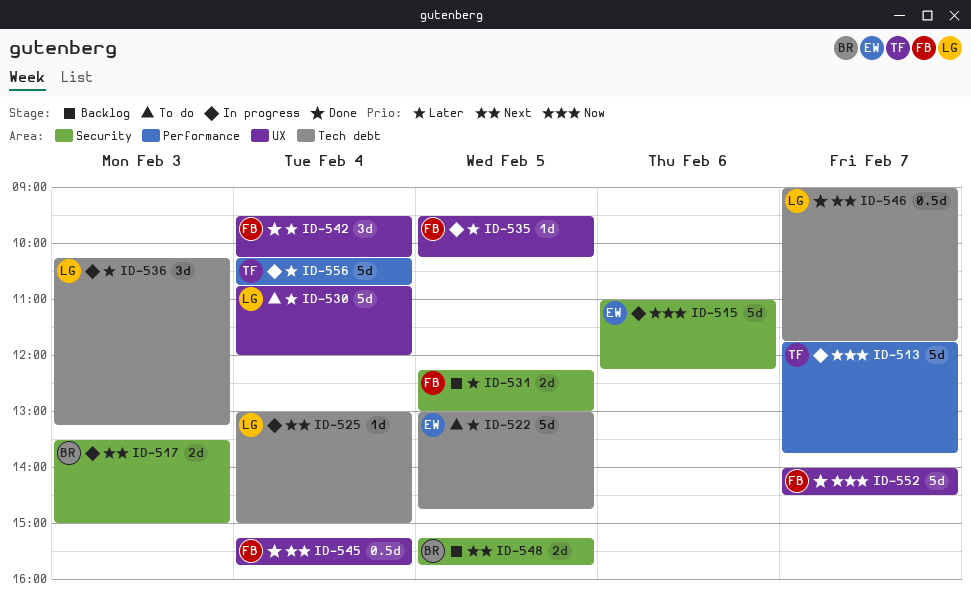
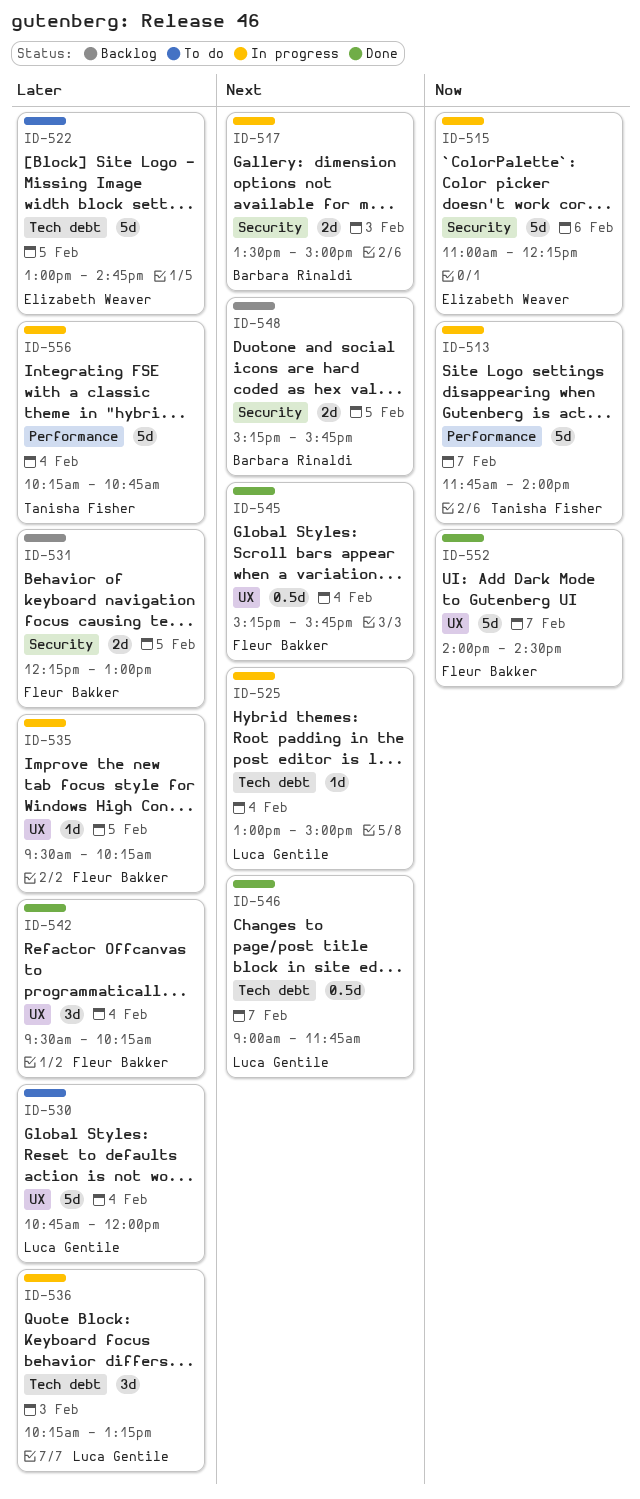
ID-513, ends: 13:45 -> 14:00

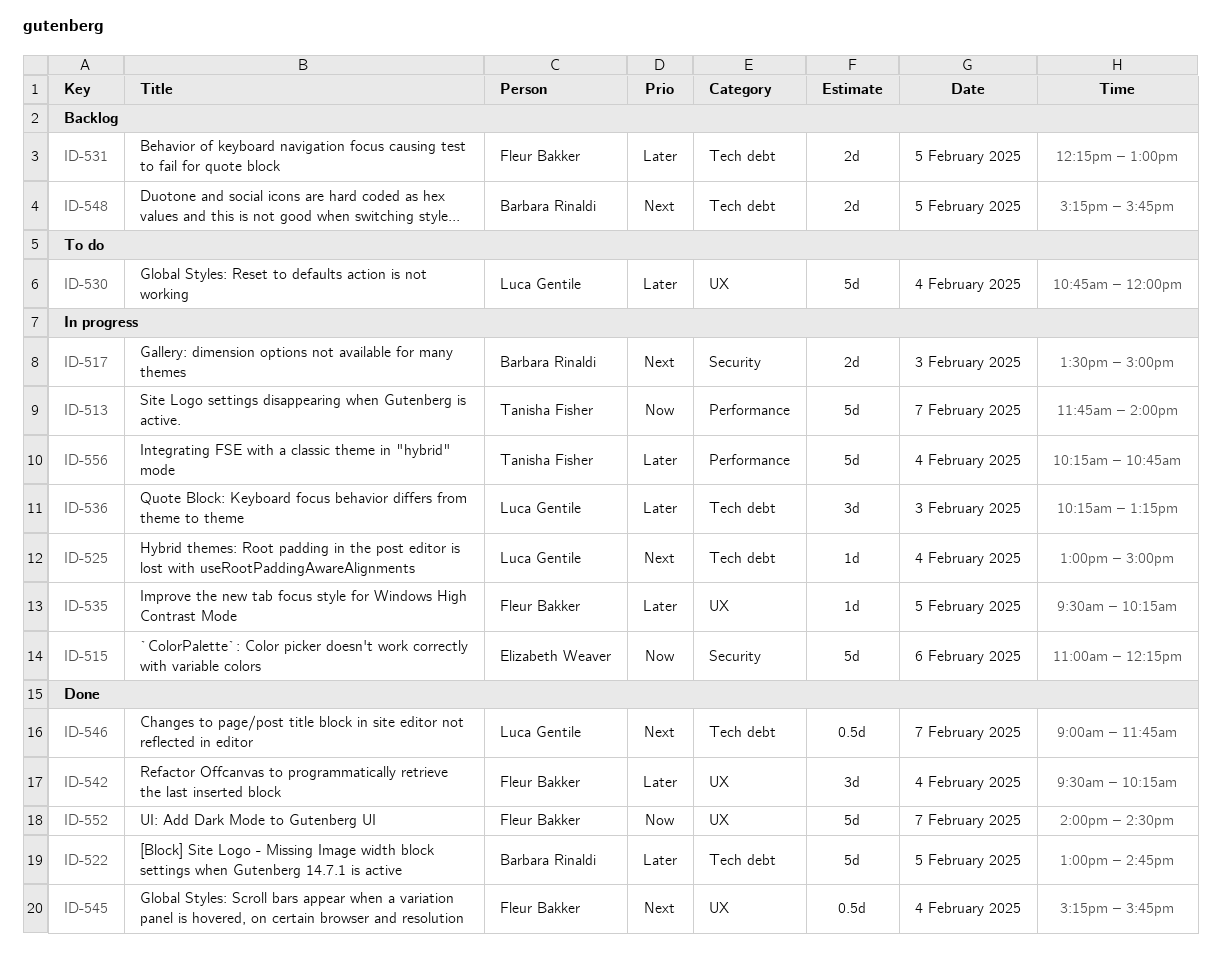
ID-522, status: To do -> Done
ID-522, owner: Elizabeth Weaver -> Barbara Rinaldi
ID-531, label: Security -> Tech debt
ID-548, label: Security -> Tech debt

